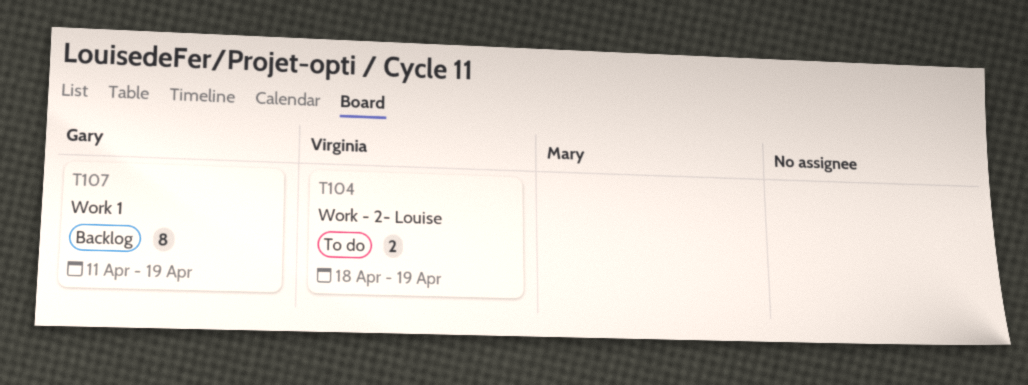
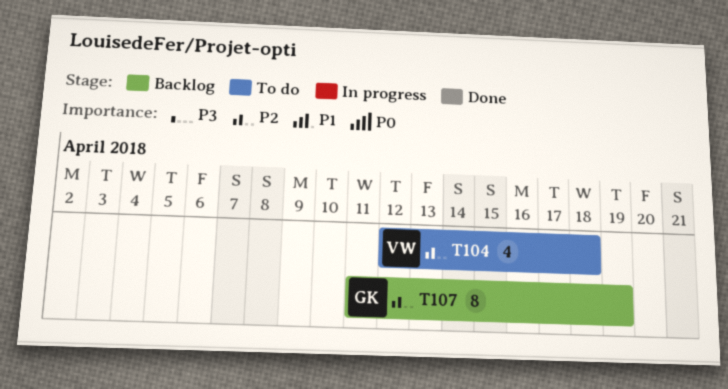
T104, estimate: 2 -> 4
T104, start: Apr 18 -> Apr 12
T104, due: Apr 19 -> Apr 18

